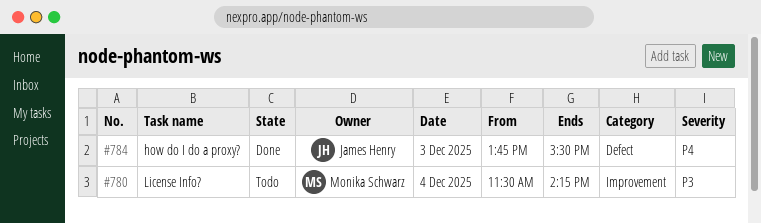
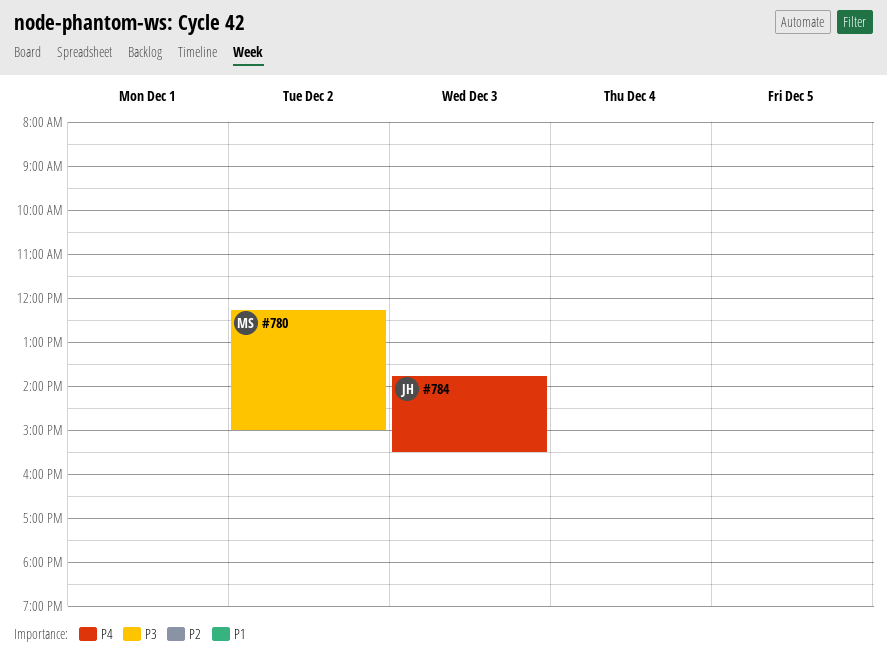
#780, day: Dec 4 -> Dec 2
#780, begins: 11:30 -> 12:15
#780, ends: 14:15 -> 15:00

